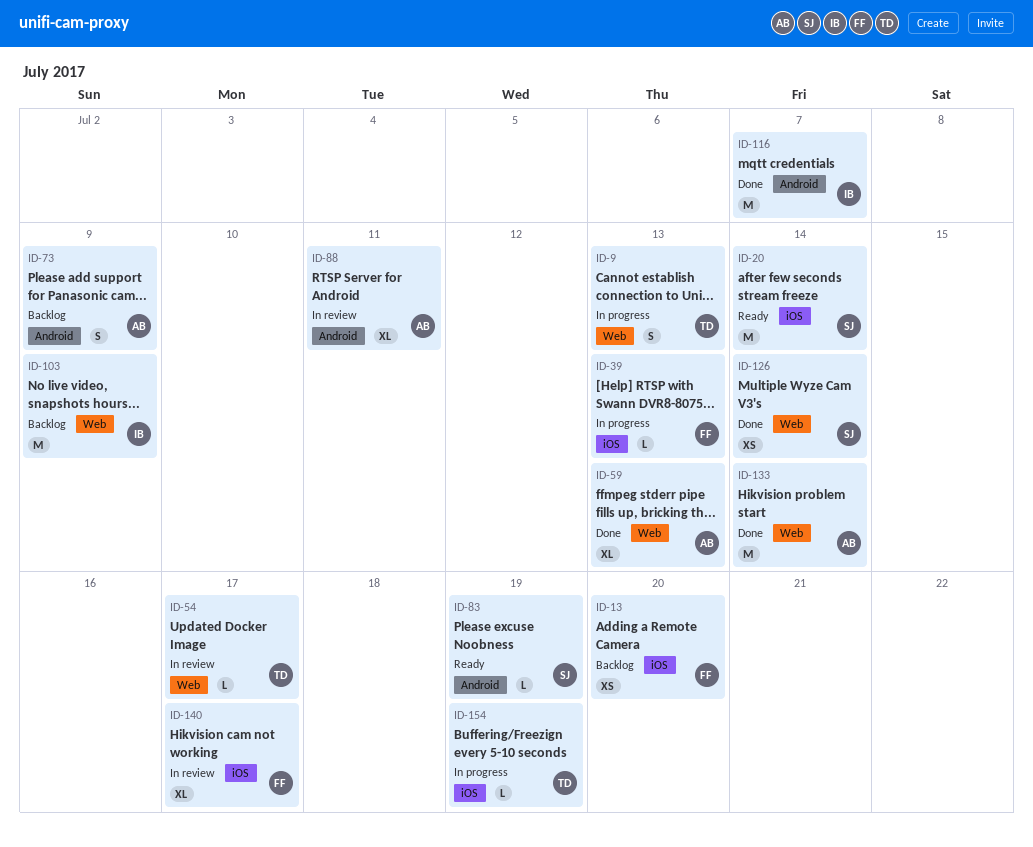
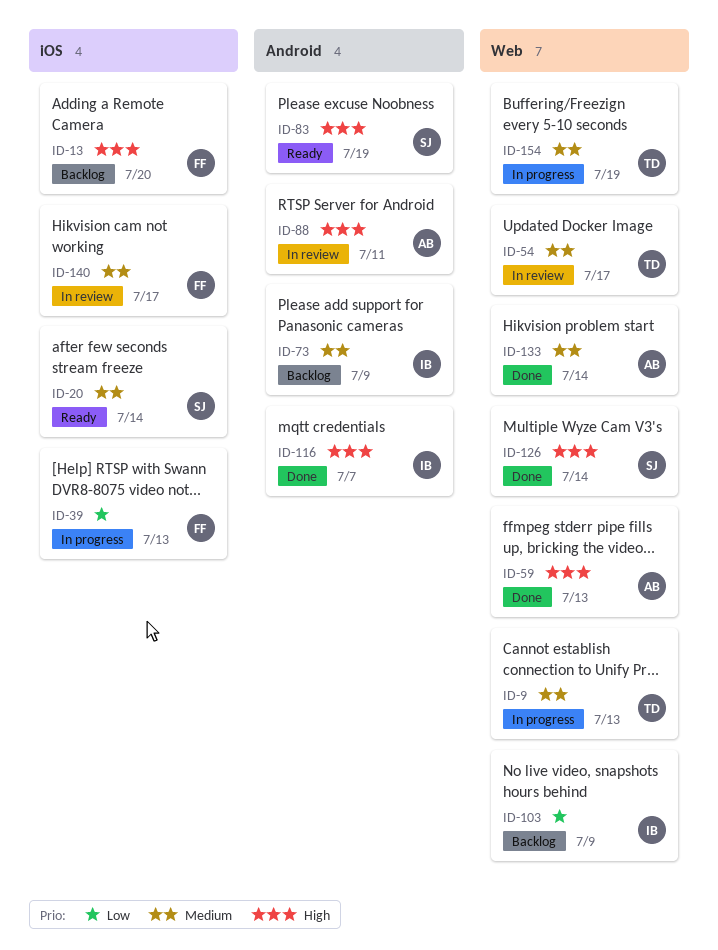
ID-73, owner: AB -> IB
ID-154, label: iOS -> Web

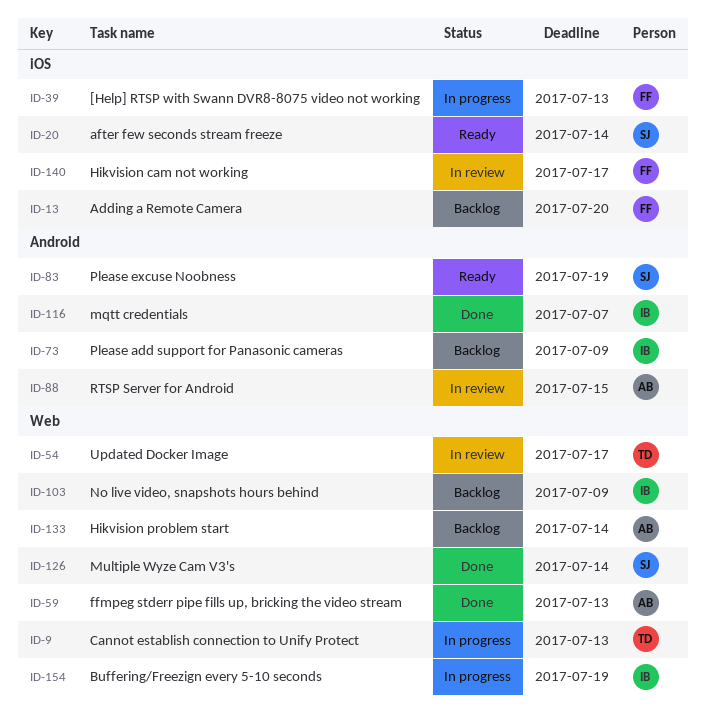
ID-88, due: Jul 11 -> Jul 15
ID-133, status: Done -> Backlog
ID-154, owner: TD -> IB

